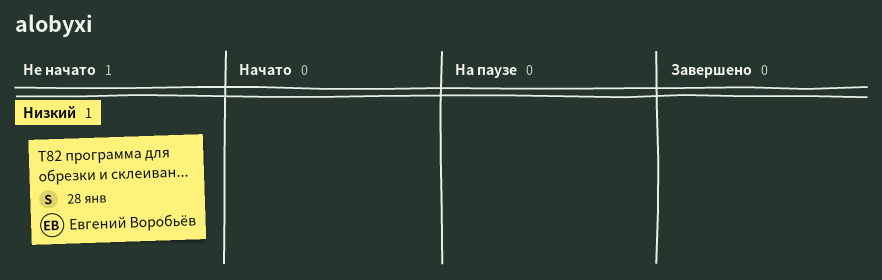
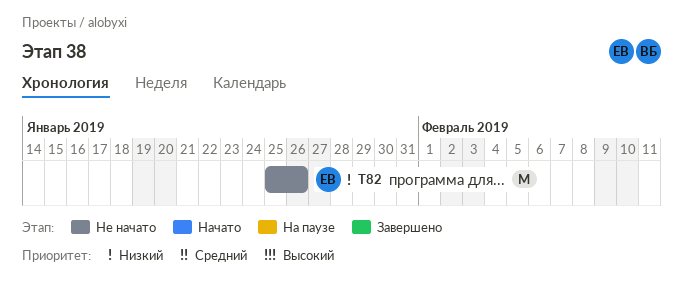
T82, estimate: S -> M
T82, due: Jan 28 -> Jan 26

